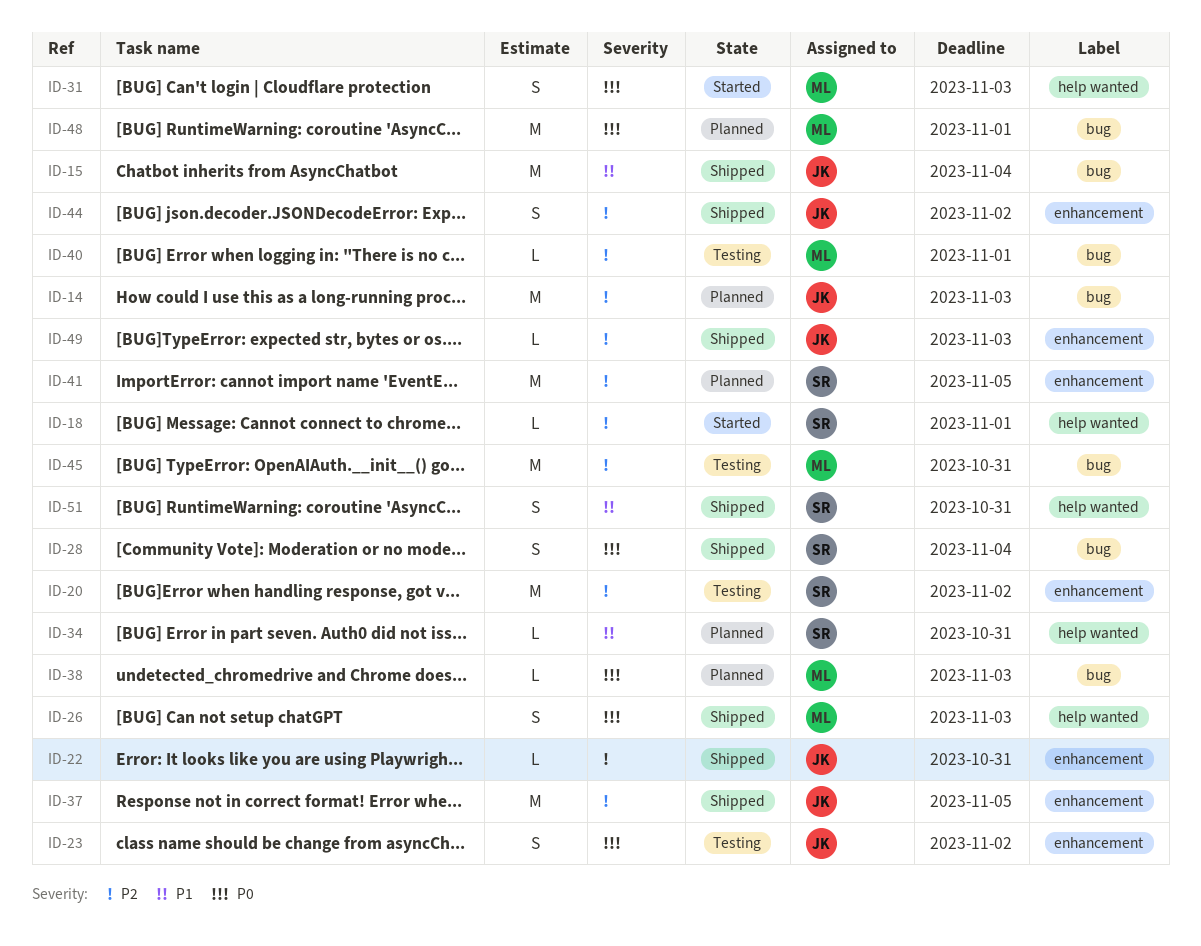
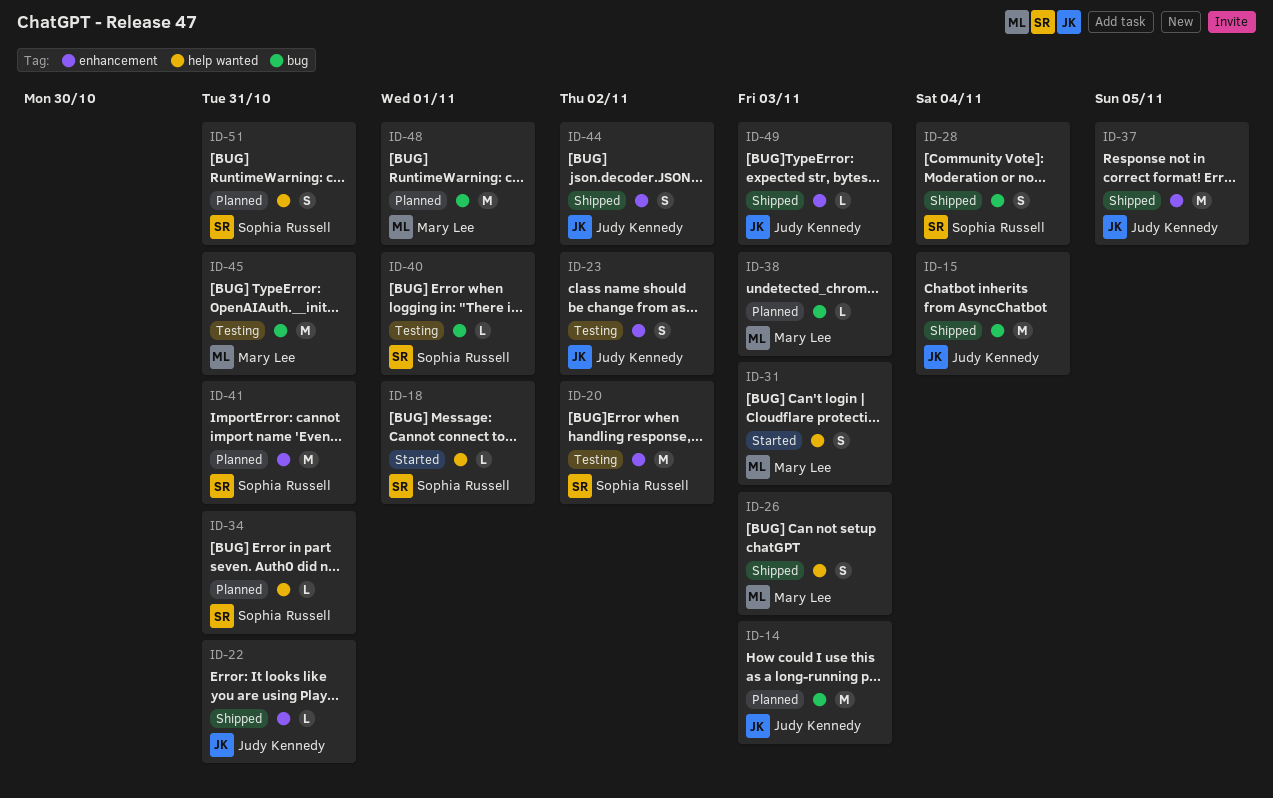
ID-40, owner: Mary Lee -> Sophia Russell
ID-41, due: Nov 5 -> Oct 31
ID-51, status: Shipped -> Planned

